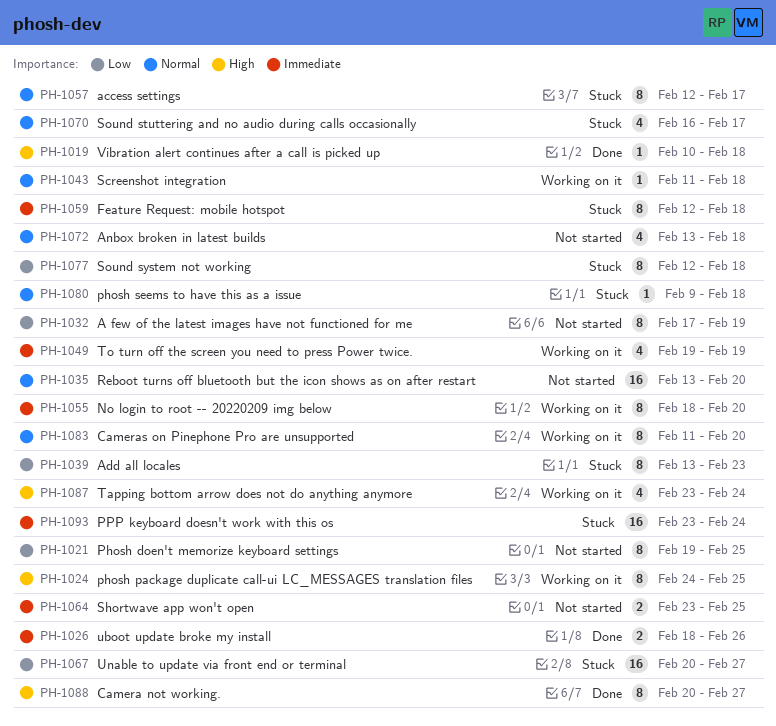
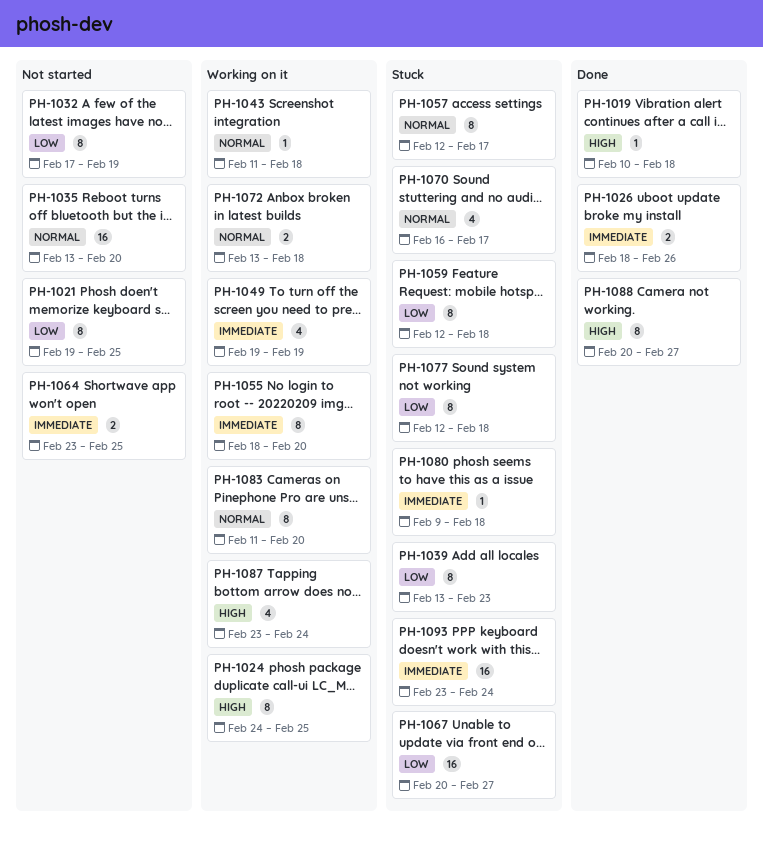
PH-1059, priority: Immediate -> Low
PH-1072, status: Not started -> Working on it
PH-1072, estimate: 4 -> 2
PH-1080, priority: Normal -> Immediate

